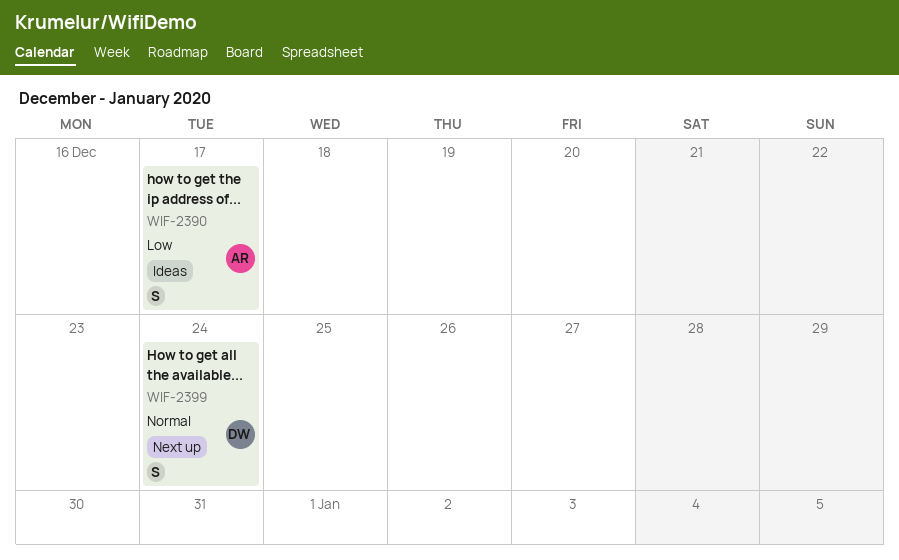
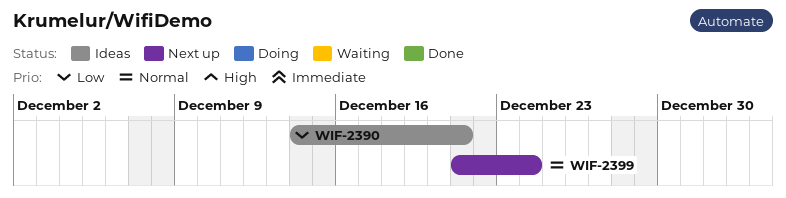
WIF-2390, due: Dec 17 -> Dec 21

